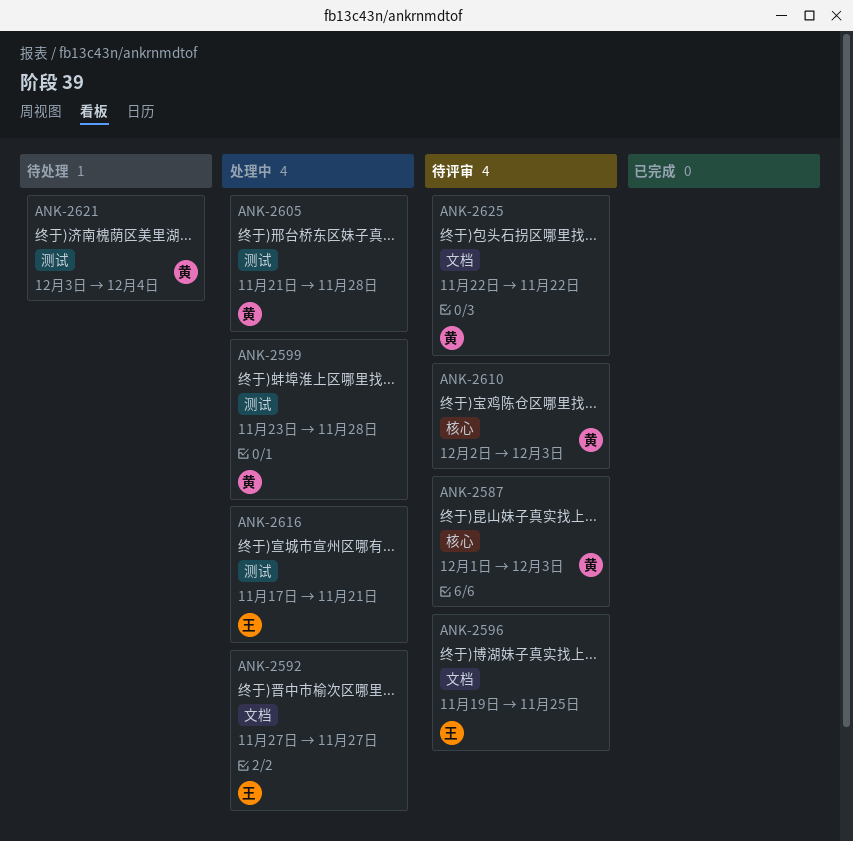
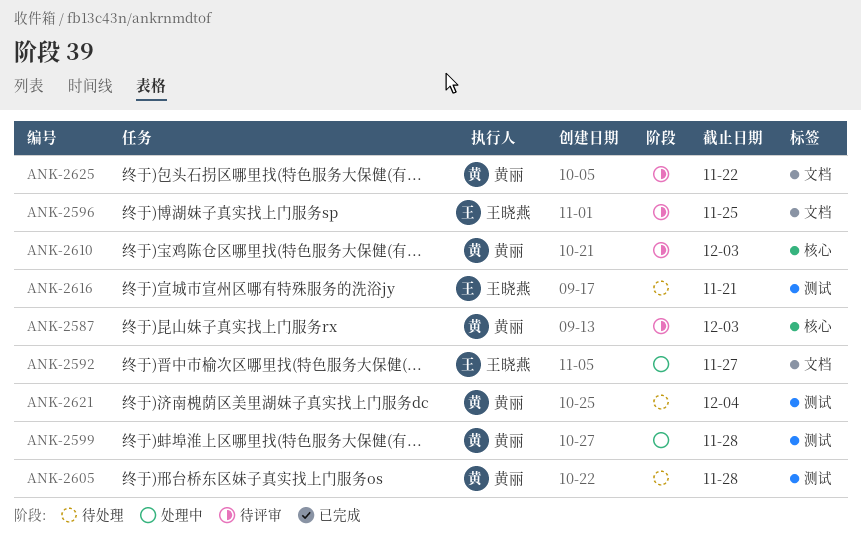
ANK-2605, status: 处理中 -> 待处理
ANK-2616, status: 处理中 -> 待处理

